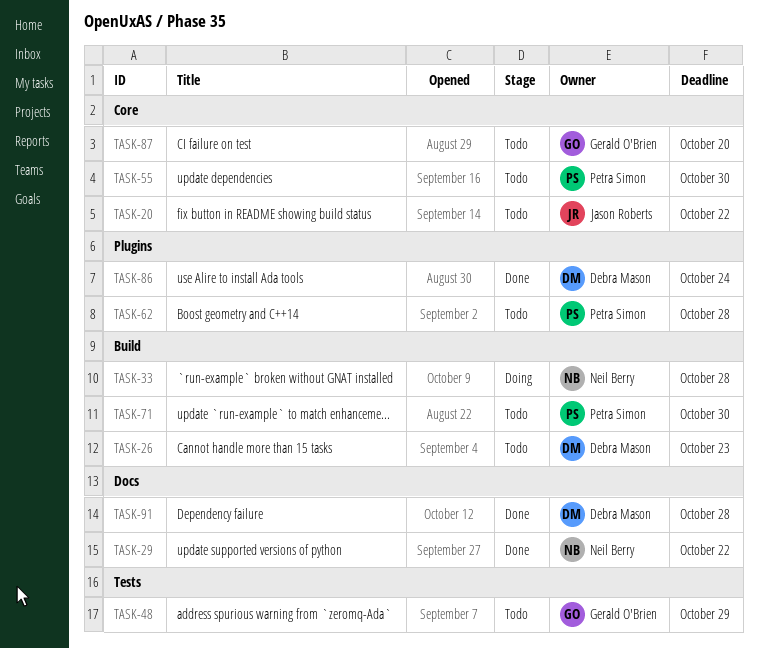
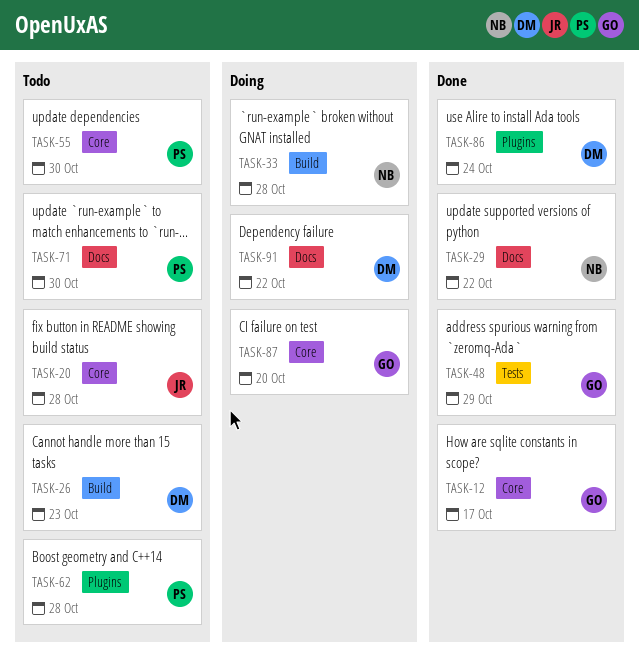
TASK-12: none -> present
TASK-20, due: Oct 22 -> Oct 28
TASK-48, status: Todo -> Done
TASK-71, label: Build -> Docs
TASK-87, status: Todo -> Doing
TASK-91, status: Done -> Doing
TASK-91, due: Oct 28 -> Oct 22

